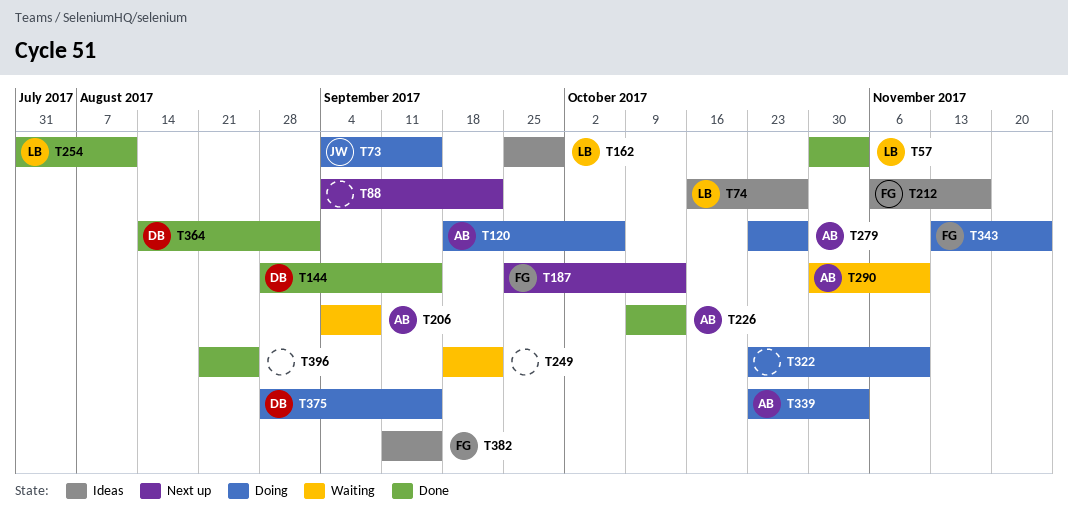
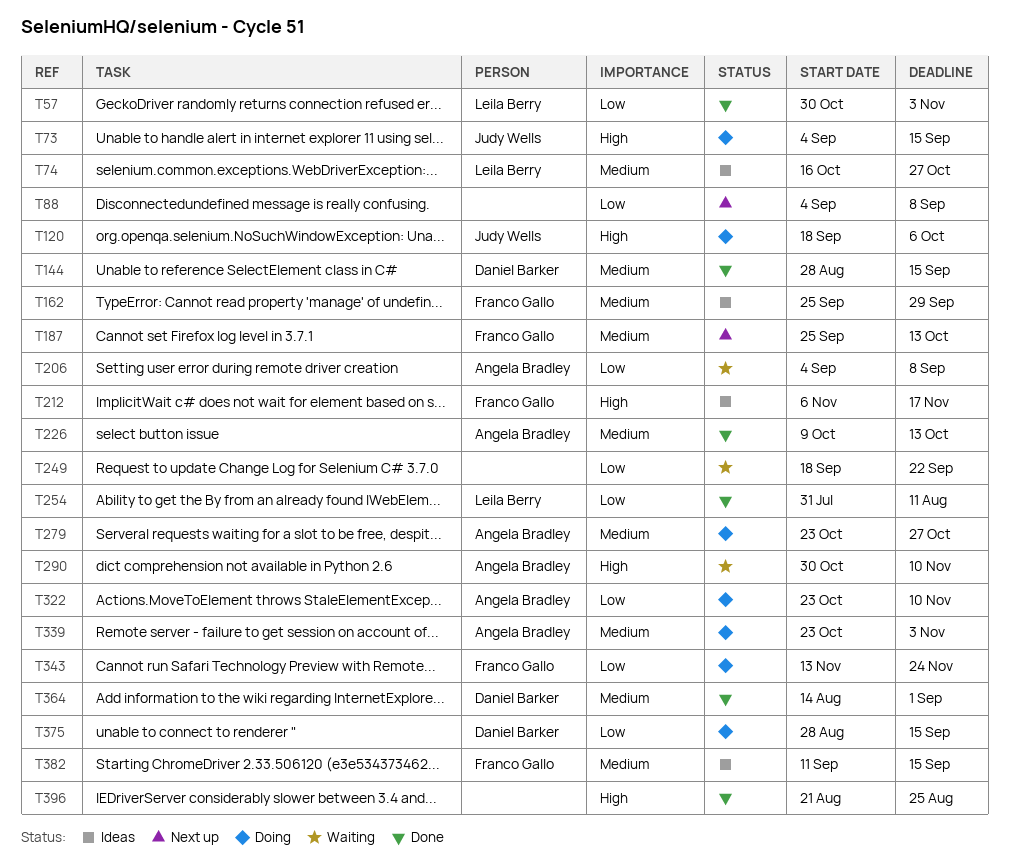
T88, due: Sep 22 -> Sep 8
T120, owner: Angela Bradley -> Judy Wells
T162, owner: Leila Berry -> Franco Gallo
T322, owner: none -> Angela Bradley

